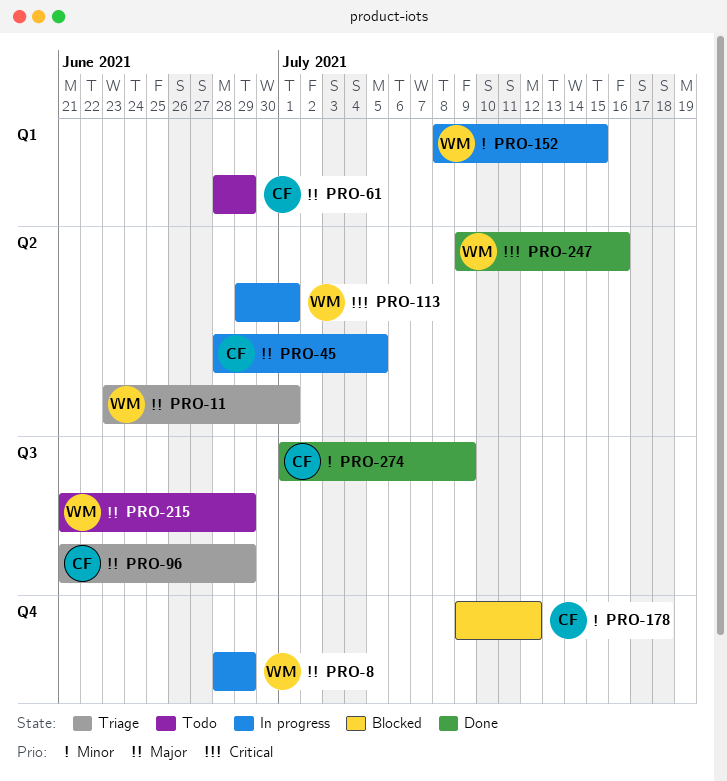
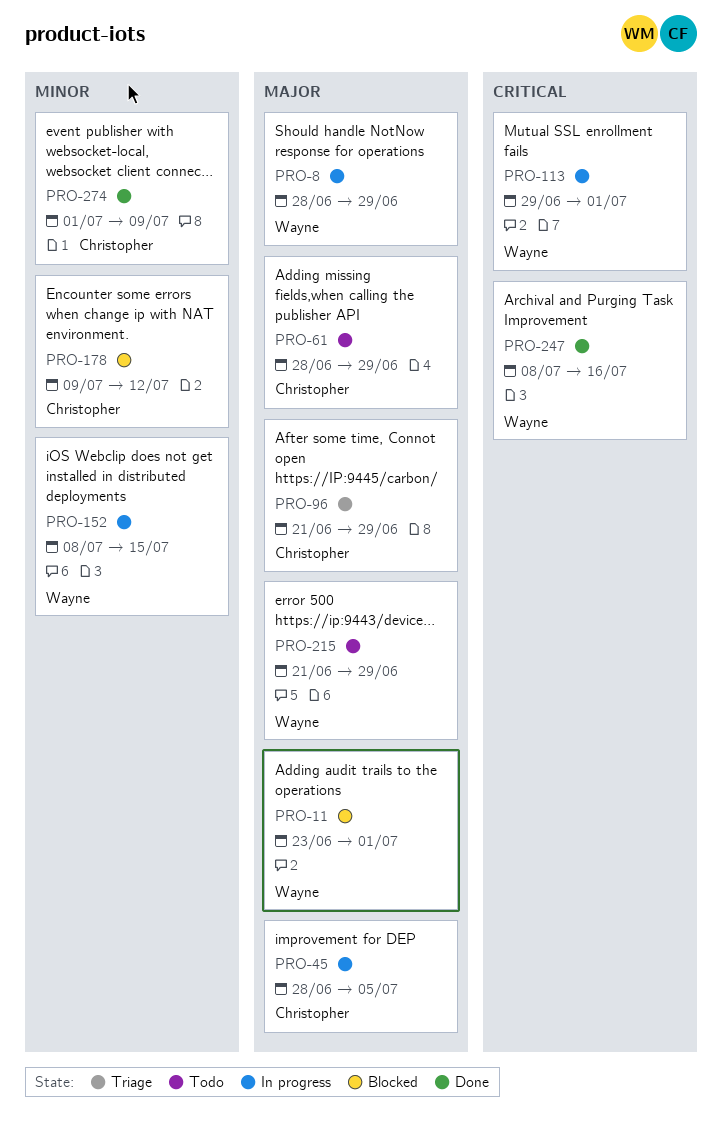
PRO-11, status: Triage -> Blocked
PRO-247, start: Jul 9 -> Jul 8

